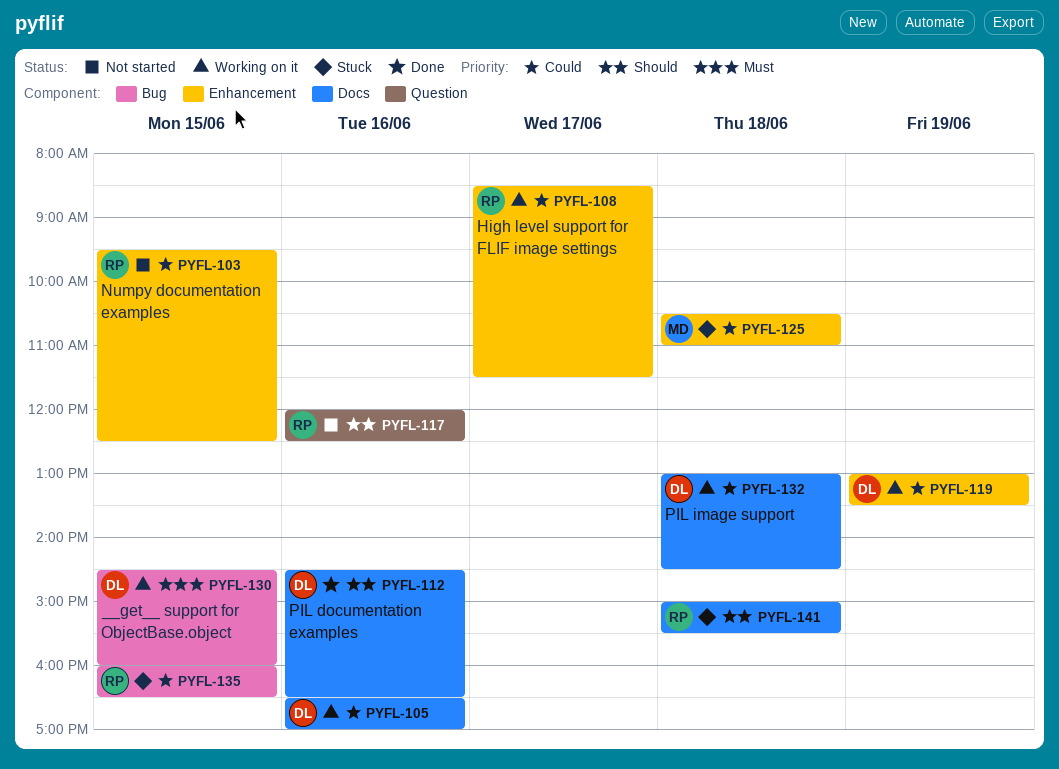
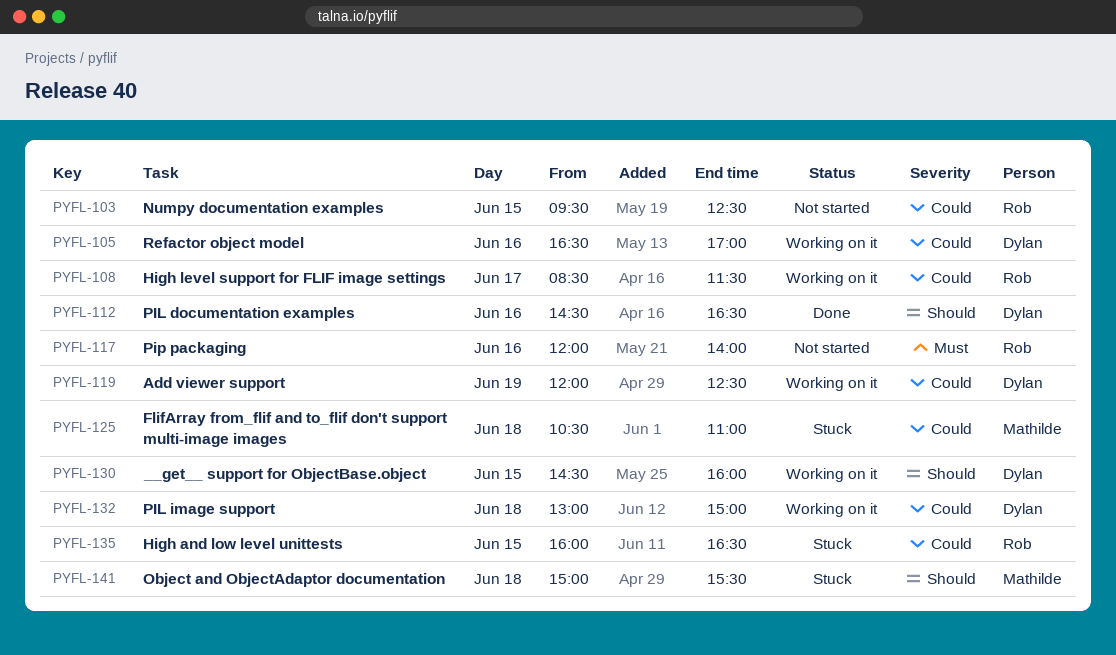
PYFL-117, priority: Should -> Must
PYFL-117, ends: 12:30 -> 14:00
PYFL-119, begins: 13:00 -> 12:00
PYFL-119, ends: 13:30 -> 12:30
PYFL-130, priority: Must -> Should
PYFL-132, ends: 14:30 -> 15:00
PYFL-141, owner: Rob -> Mathilde

